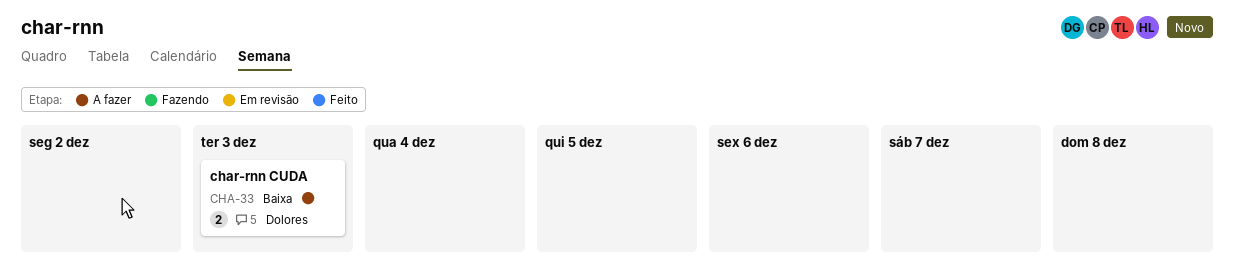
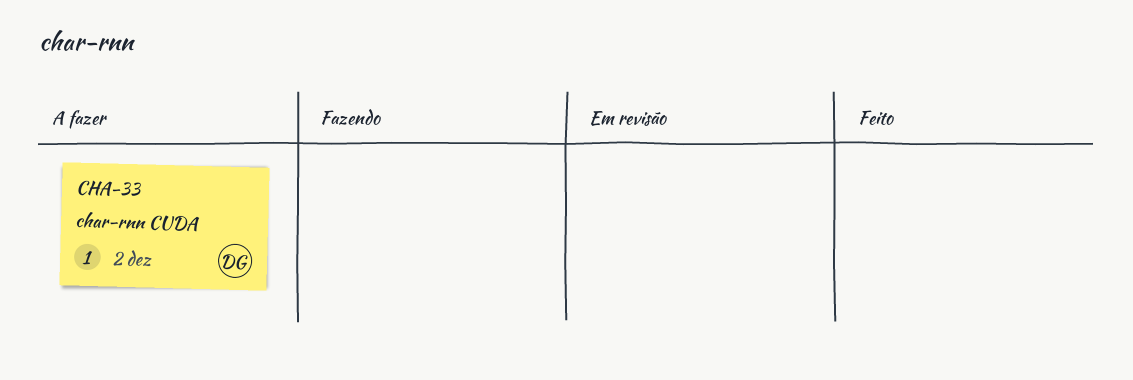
CHA-33, estimate: 2 -> 1
CHA-33, due: Dec 3 -> Dec 2

